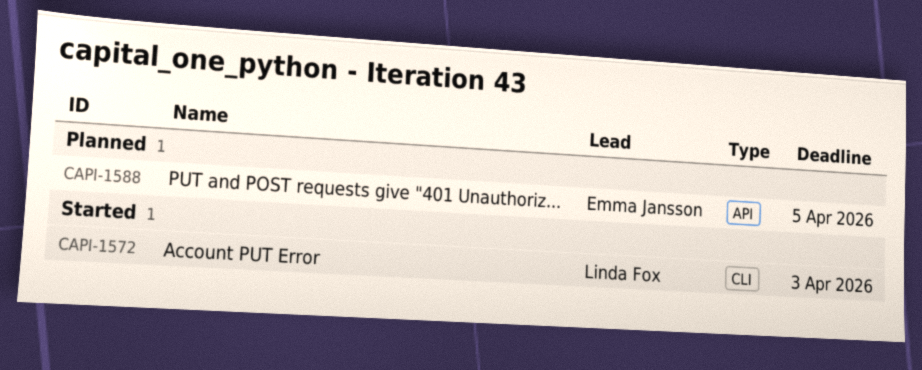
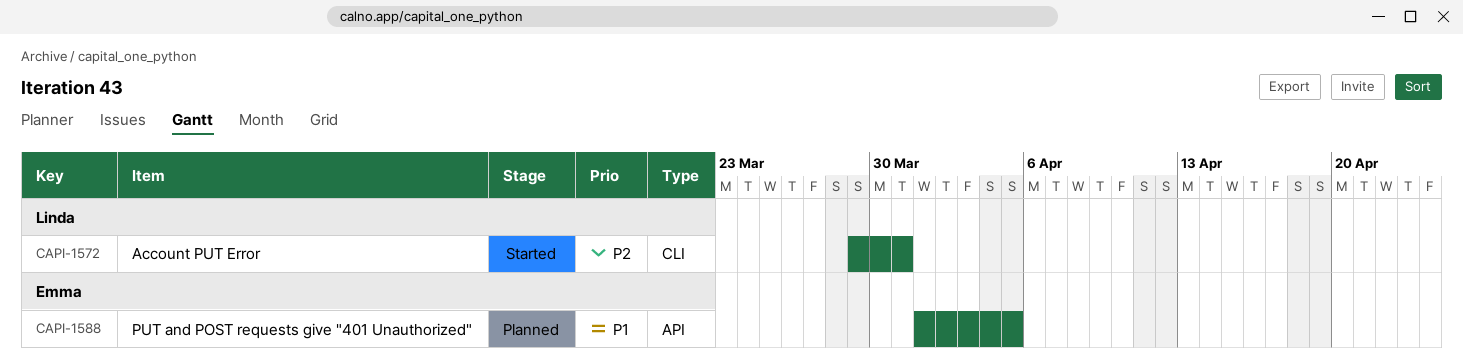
CAPI-1572, due: Apr 3 -> Mar 31

